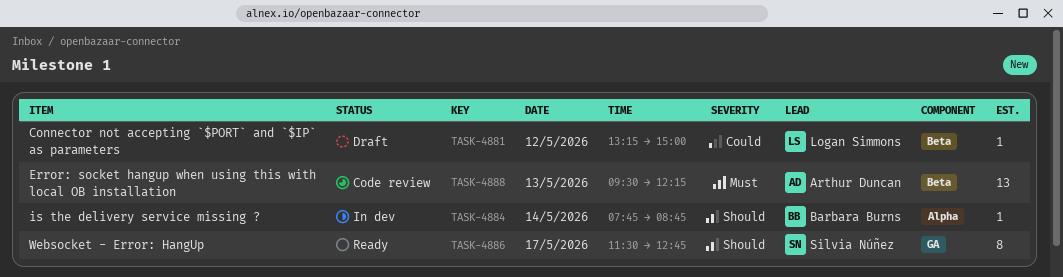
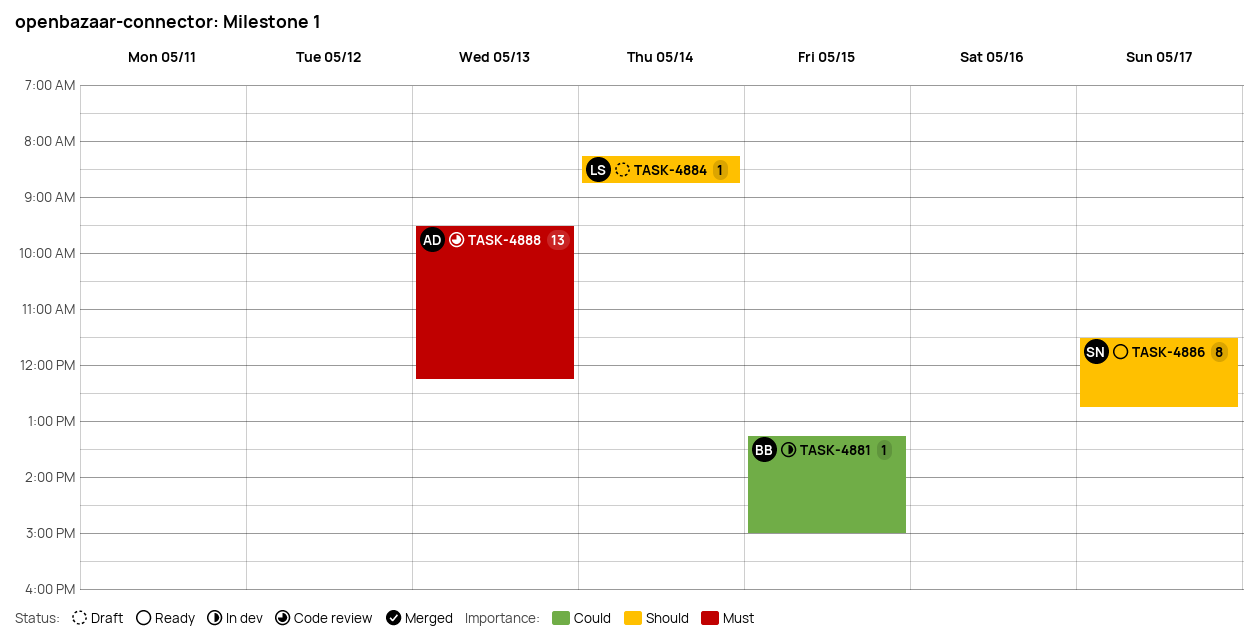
TASK-4881, status: Draft -> In dev
TASK-4881, owner: Logan Simmons -> Barbara Burns
TASK-4881, day: May 12 -> May 15
TASK-4884, status: In dev -> Draft
TASK-4884, owner: Barbara Burns -> Logan Simmons
TASK-4884, begins: 07:45 -> 08:15

